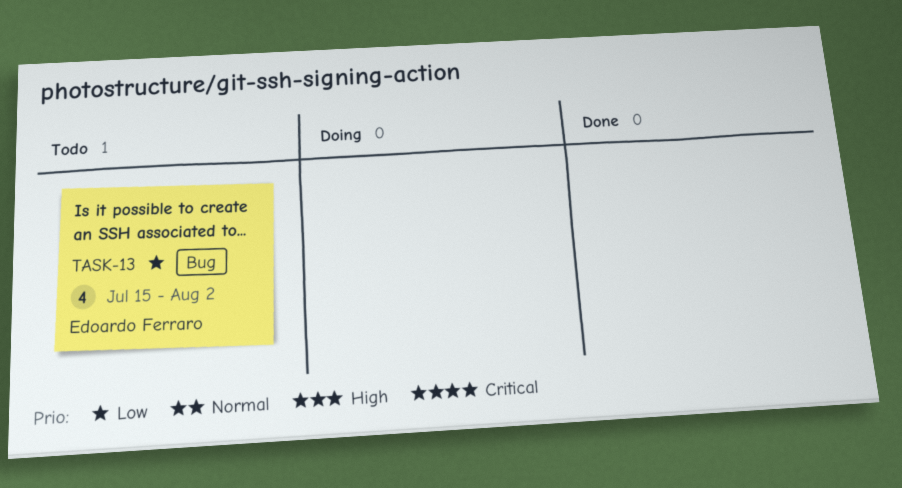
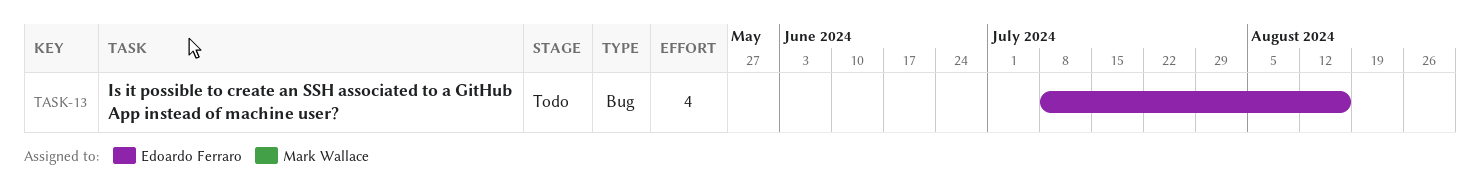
TASK-13, start: Jul 15 -> Jul 8
TASK-13, due: Aug 2 -> Aug 16

